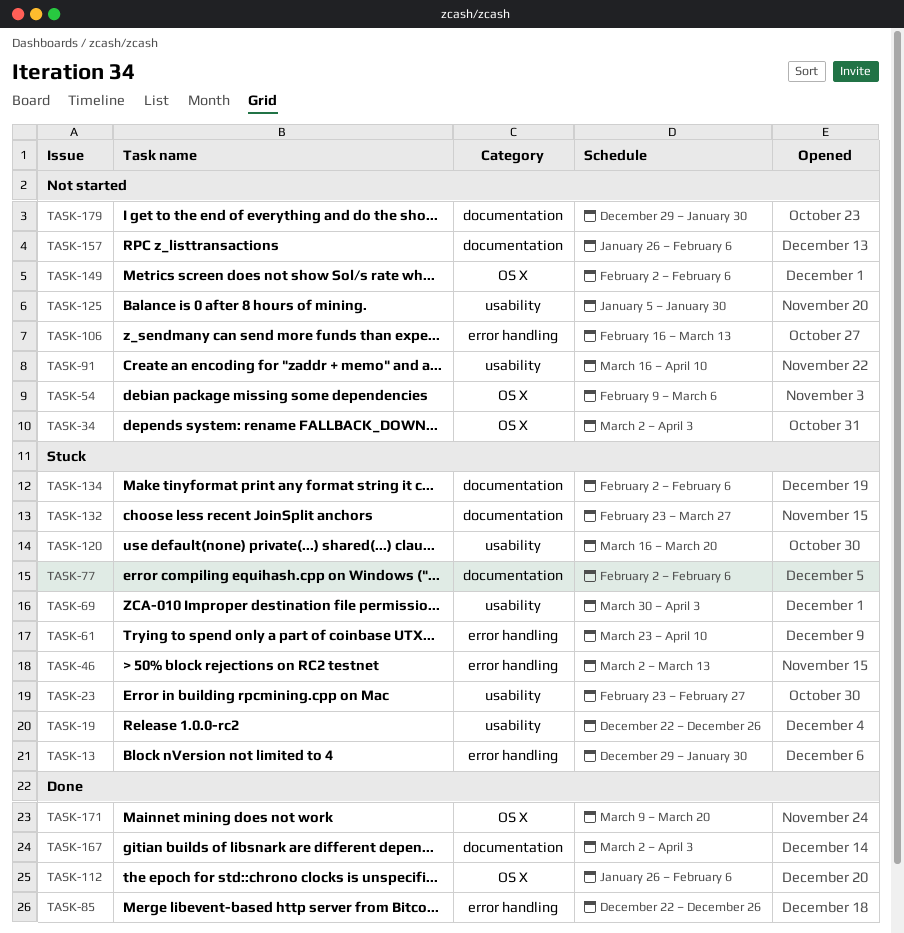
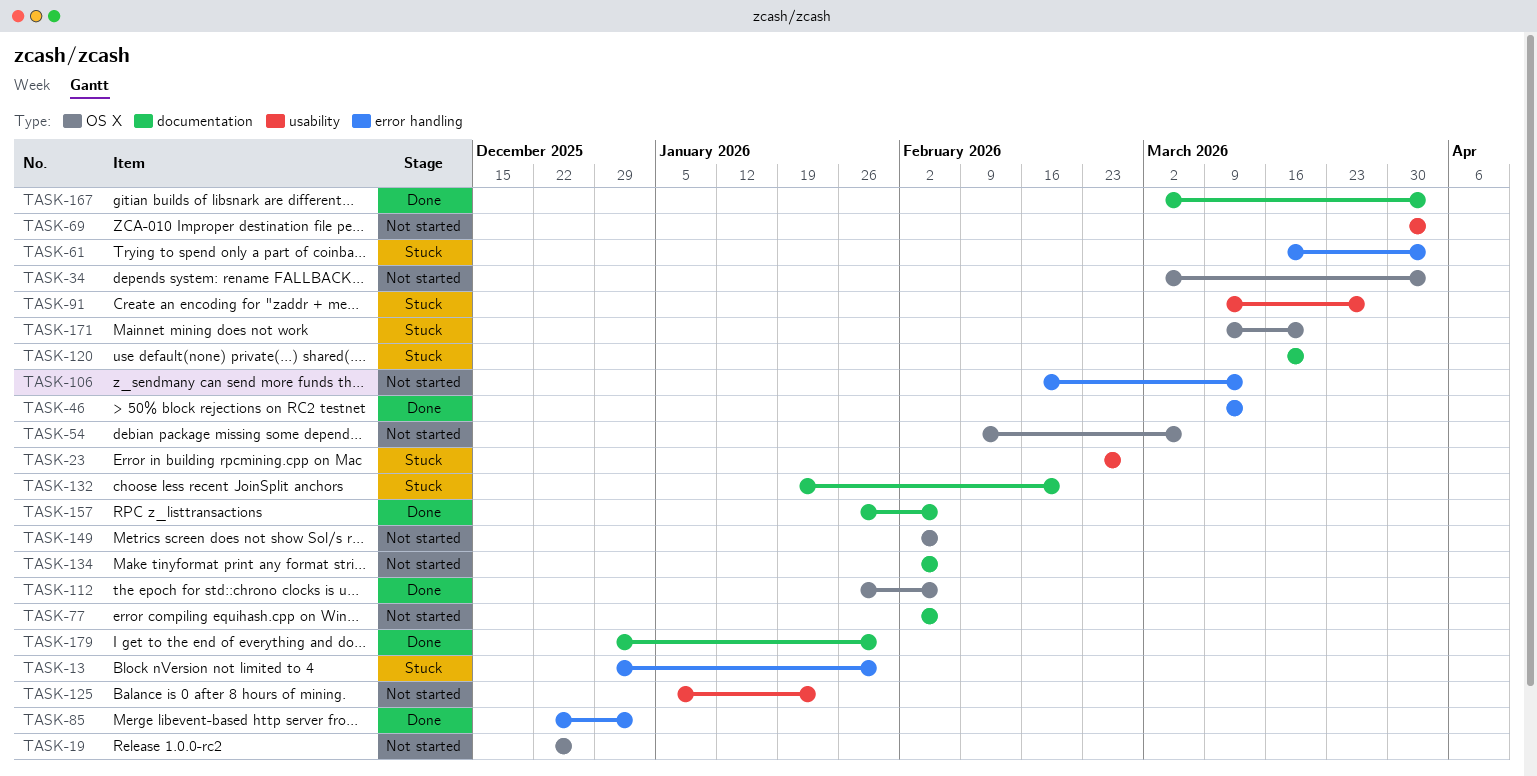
TASK-19, status: Stuck -> Not started
TASK-19, label: usability -> OS X
TASK-46, status: Stuck -> Done
TASK-46, start: Mar 2 -> Mar 9
TASK-61, start: Mar 23 -> Mar 16
TASK-61, due: Apr 10 -> Apr 3
TASK-69, status: Stuck -> Not started
TASK-77, status: Stuck -> Not started
TASK-85, due: Dec 26 -> Jan 2
TASK-91, status: Not started -> Stuck
TASK-91, start: Mar 16 -> Mar 9
TASK-91, due: Apr 10 -> Mar 27
TASK-120, label: usability -> documentation
TASK-125, due: Jan 30 -> Jan 23
TASK-132, start: Feb 23 -> Jan 19
TASK-132, due: Mar 27 -> Feb 20
TASK-134, status: Stuck -> Not started
TASK-157, status: Not started -> Done
TASK-171, status: Done -> Stuck
TASK-179, status: Not started -> Done

